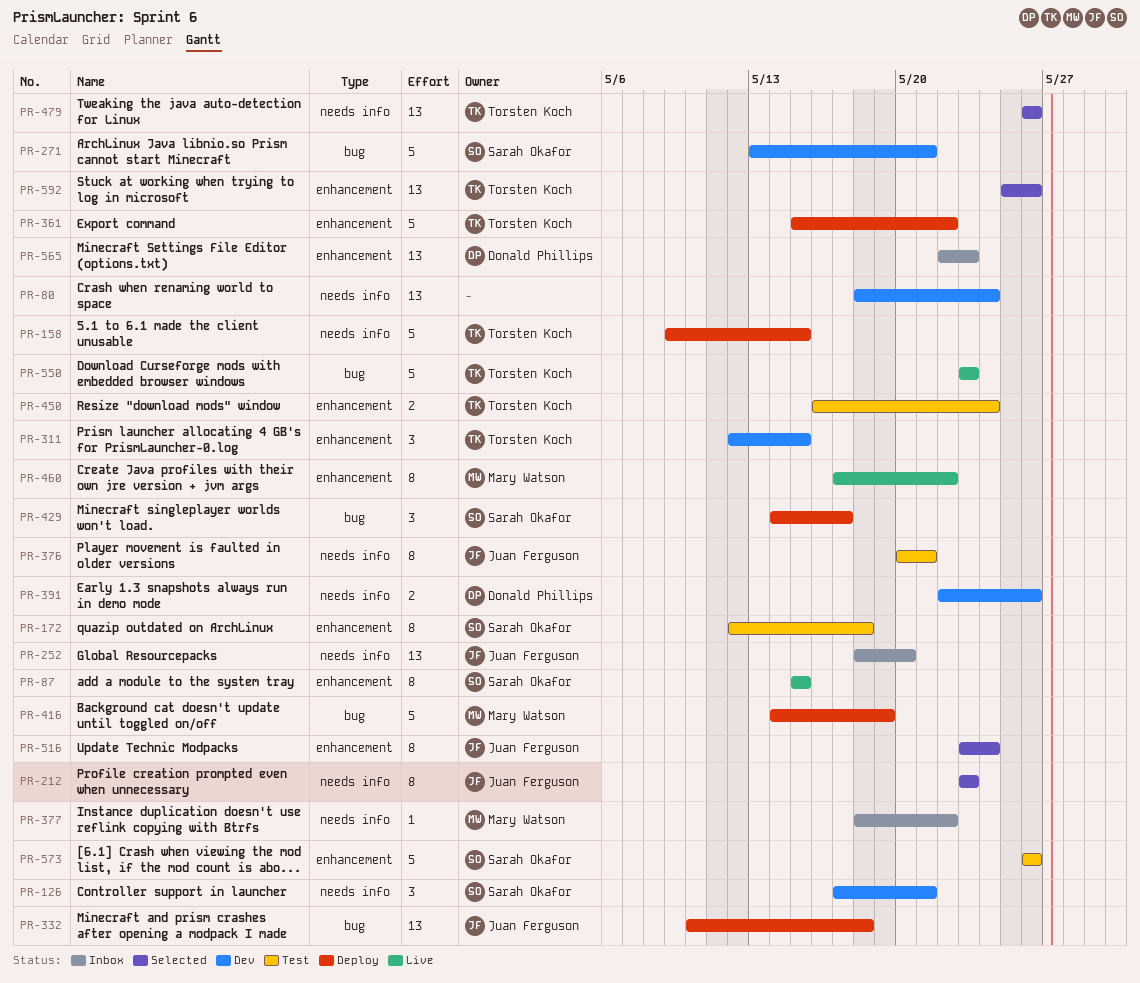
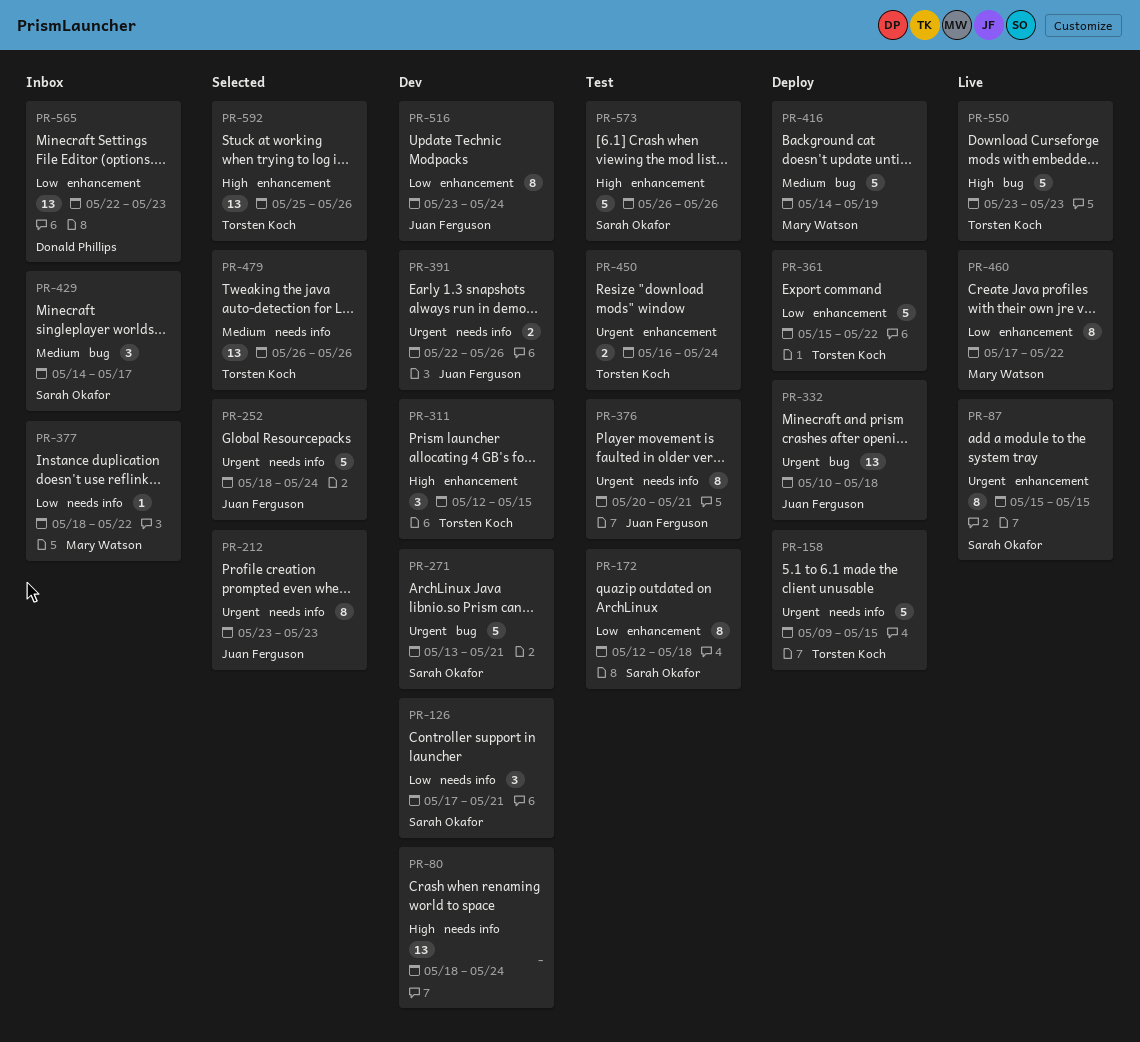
PR-252, status: Inbox -> Selected
PR-252, estimate: 13 -> 5
PR-252, due: May 20 -> May 24
PR-391, owner: Donald Phillips -> Juan Ferguson
PR-429, status: Deploy -> Inbox
PR-516, status: Selected -> Dev

